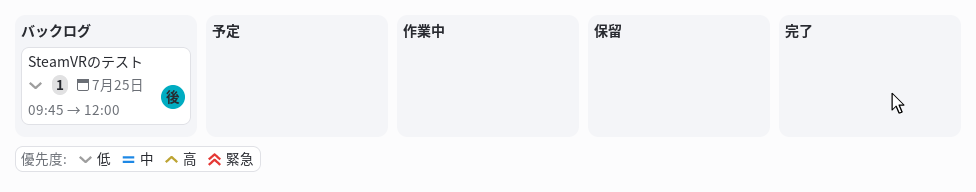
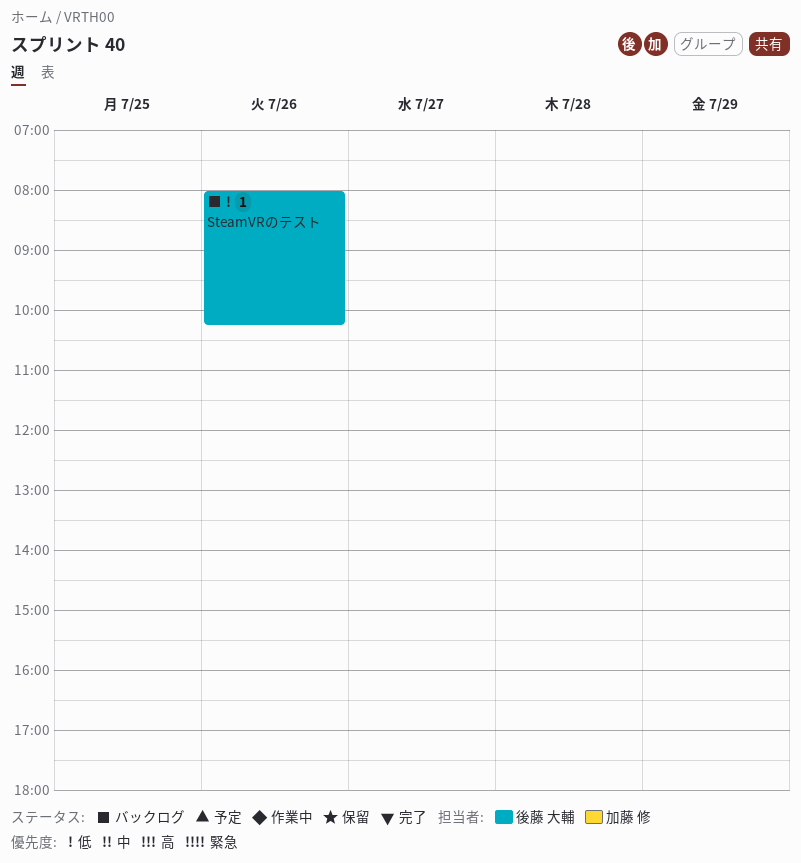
SteamVRのテスト, day: Jul 25 -> Jul 26
SteamVRのテスト, begins: 09:45 -> 08:00
SteamVRのテスト, ends: 12:00 -> 10:15

